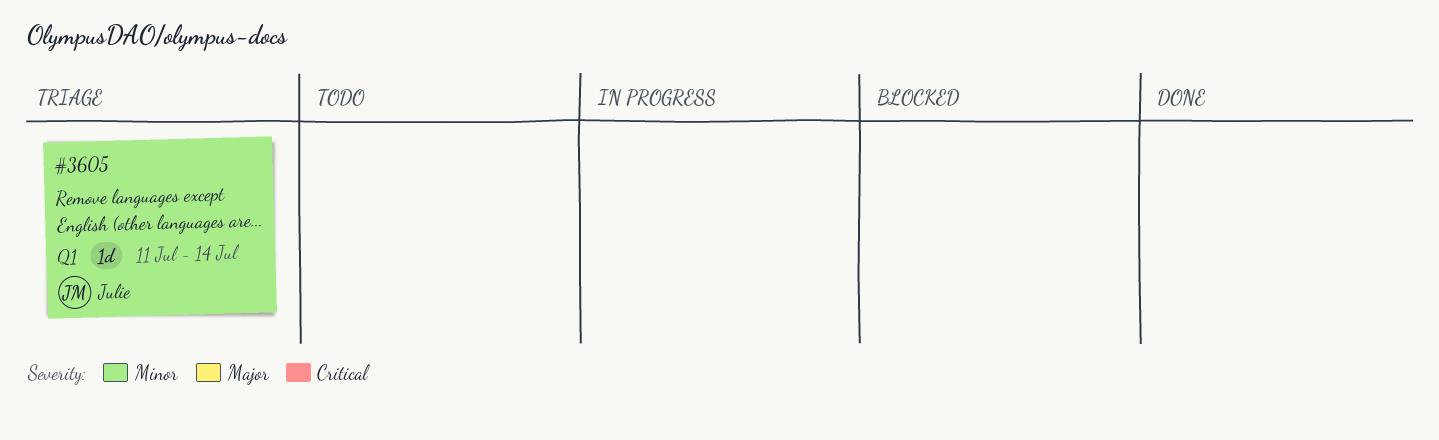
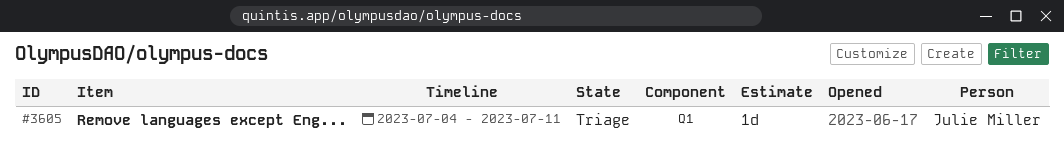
#3605, start: Jul 11 -> Jul 4
#3605, due: Jul 14 -> Jul 11

